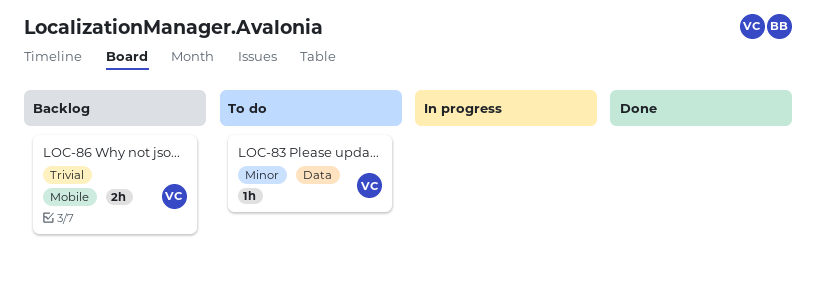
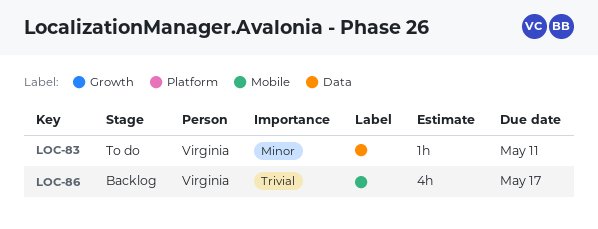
LOC-86, estimate: 2h -> 4h

